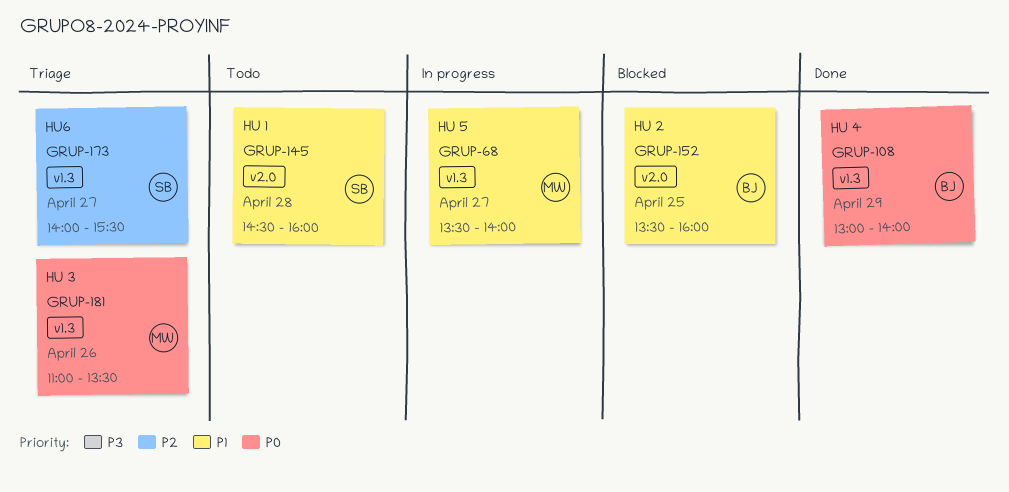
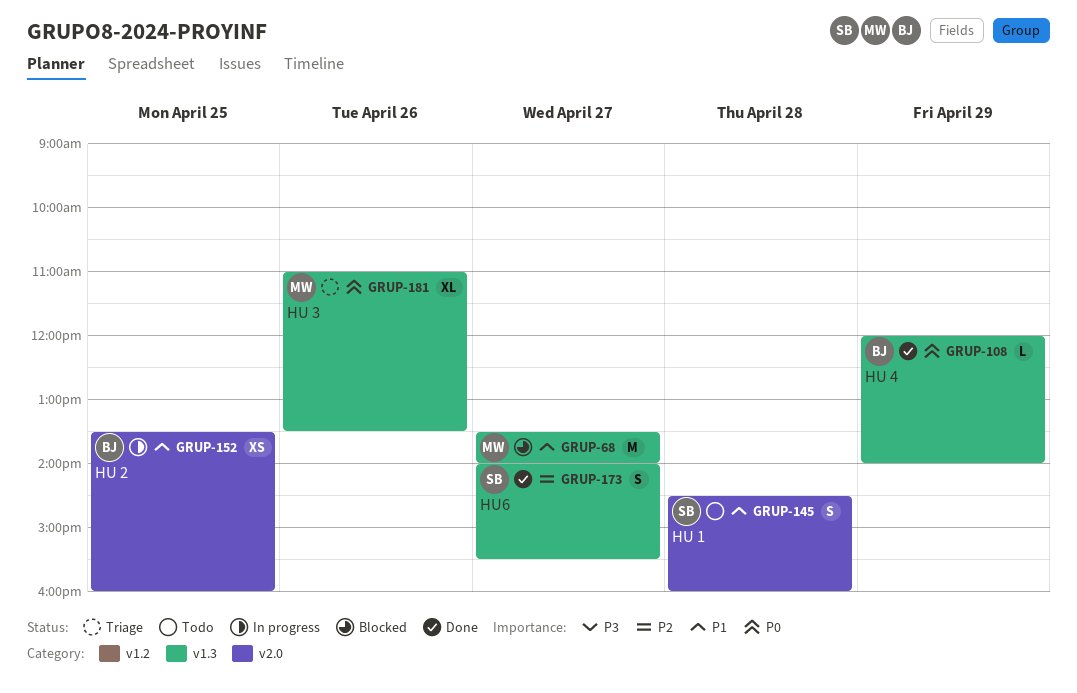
GRUP-68, status: In progress -> Blocked
GRUP-108, begins: 13:00 -> 12:00
GRUP-152, status: Blocked -> In progress
GRUP-173, status: Triage -> Done

